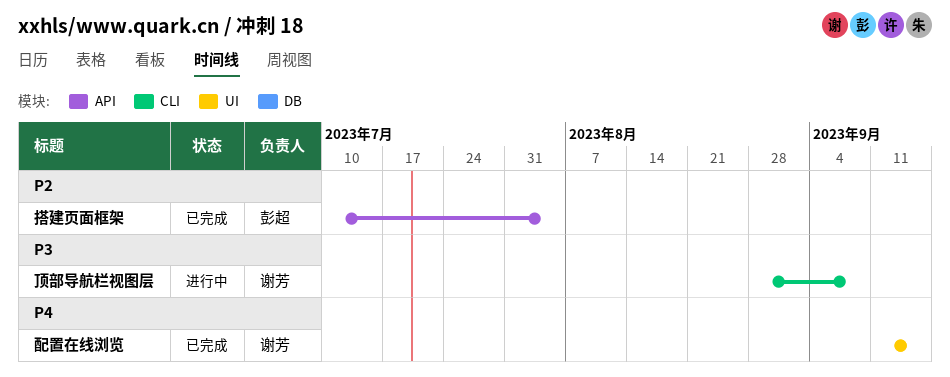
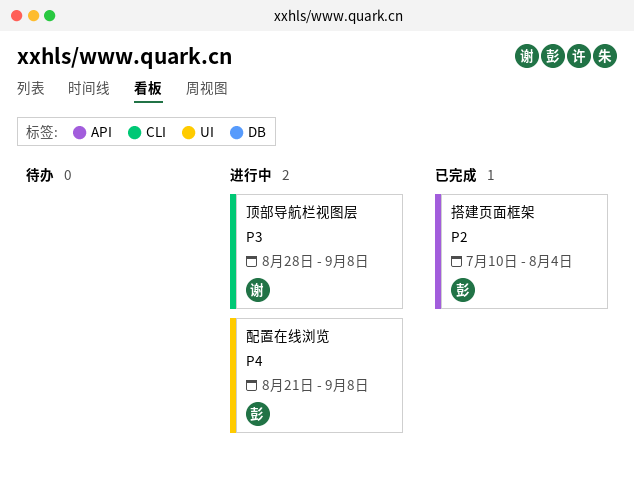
配置在线浏览, status: 已完成 -> 进行中
配置在线浏览, owner: 谢芳 -> 彭超
配置在线浏览, start: Sep 11 -> Aug 21
配置在线浏览, due: Sep 15 -> Sep 8

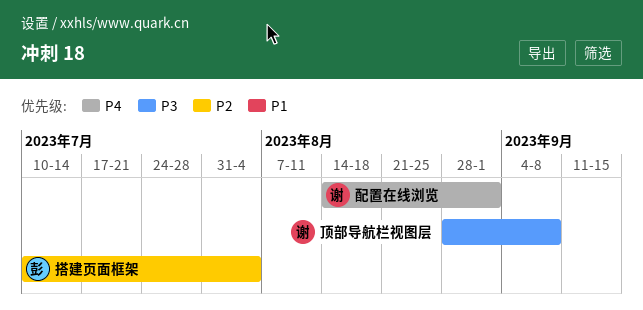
配置在线浏览, owner: 彭 -> 谢
配置在线浏览, start: Aug 21 -> Aug 14
配置在线浏览, due: Sep 8 -> Sep 1

